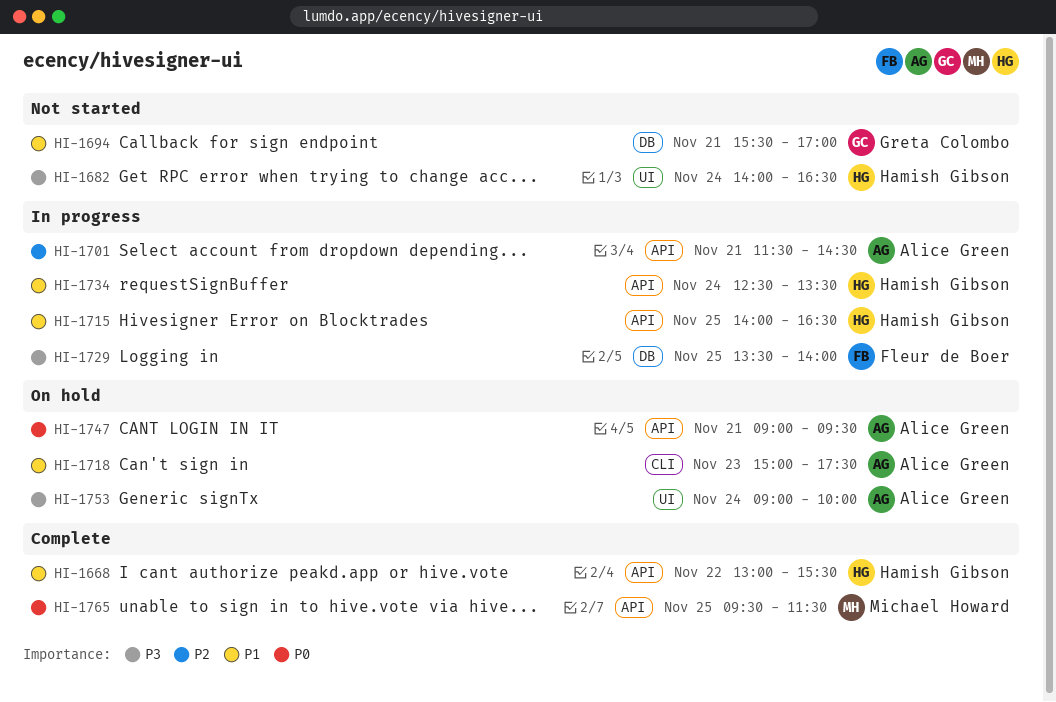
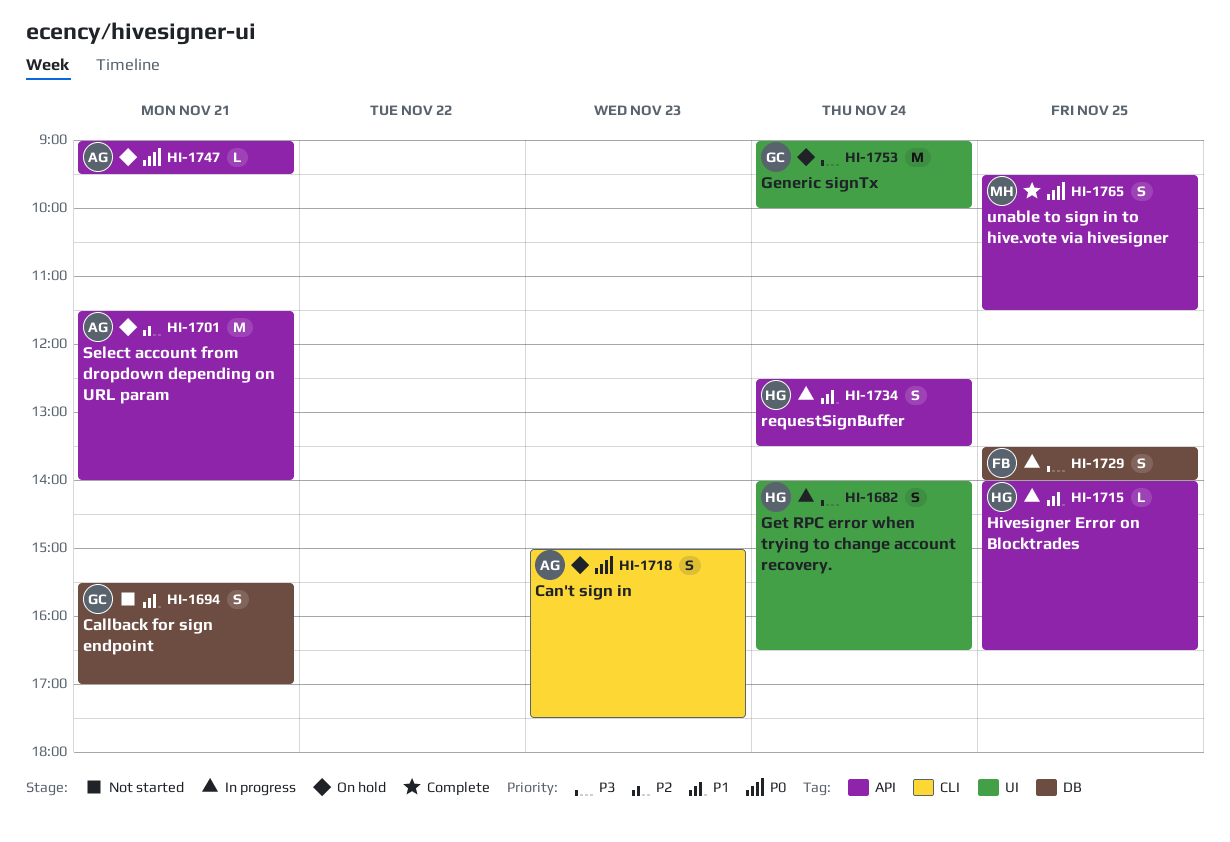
HI-1668: present -> none
HI-1682, status: Not started -> In progress
HI-1701, status: In progress -> On hold
HI-1701, ends: 14:30 -> 14:00
HI-1718, priority: P1 -> P0
HI-1753, owner: Alice Green -> Greta Colombo

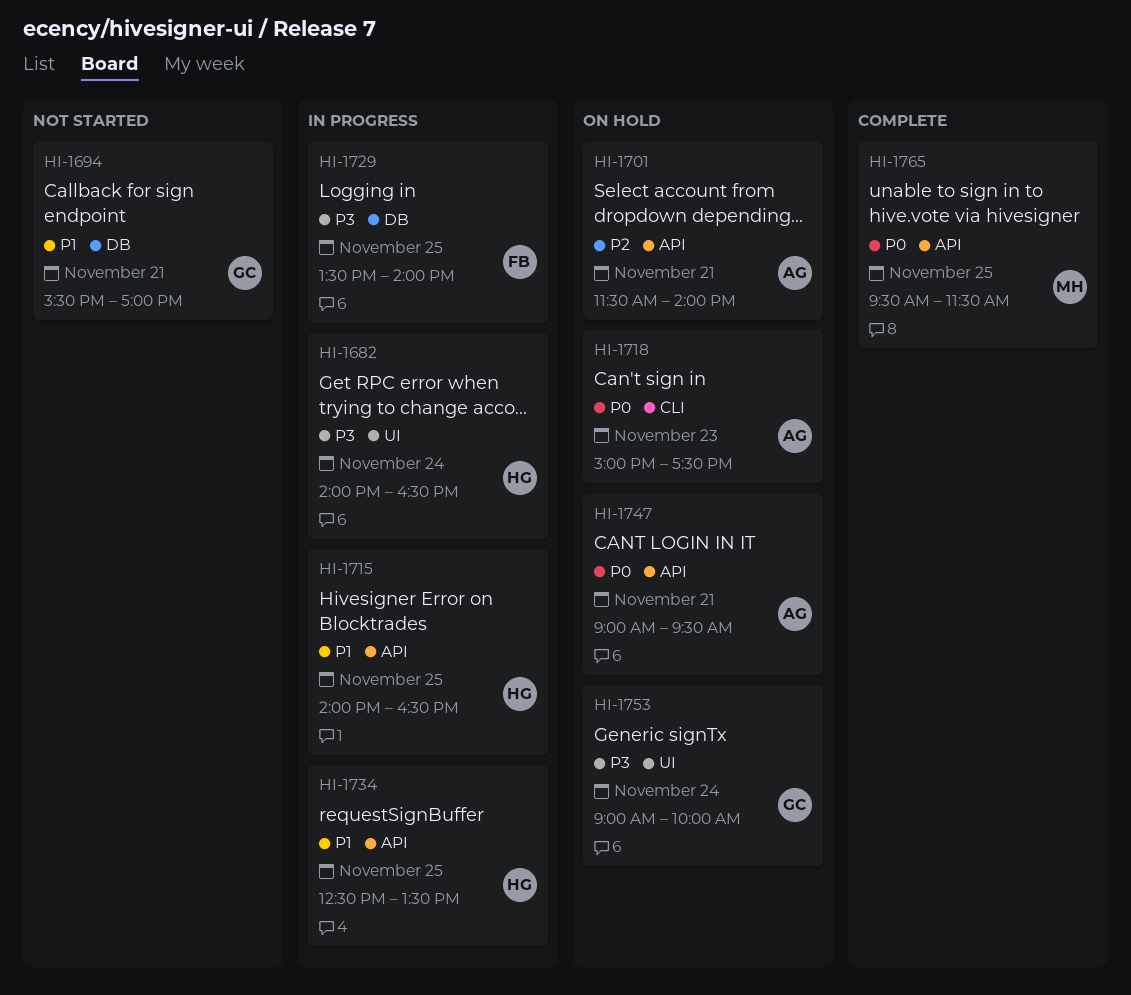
HI-1734, day: Nov 24 -> Nov 25

